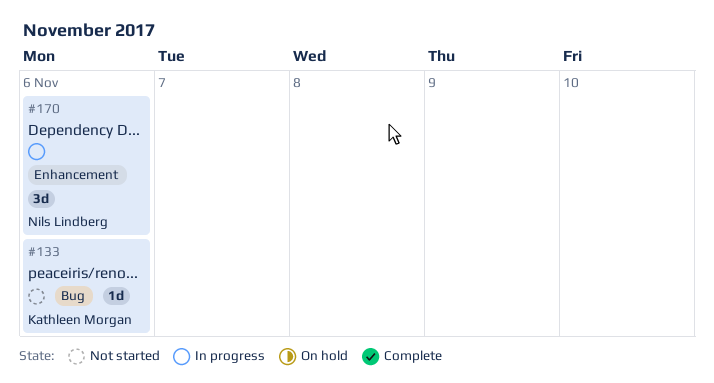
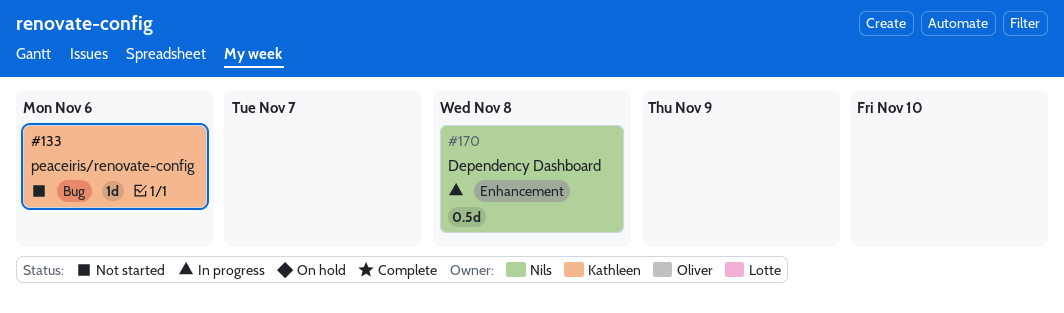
#170, estimate: 3d -> 0.5d
#170, due: Nov 6 -> Nov 8

